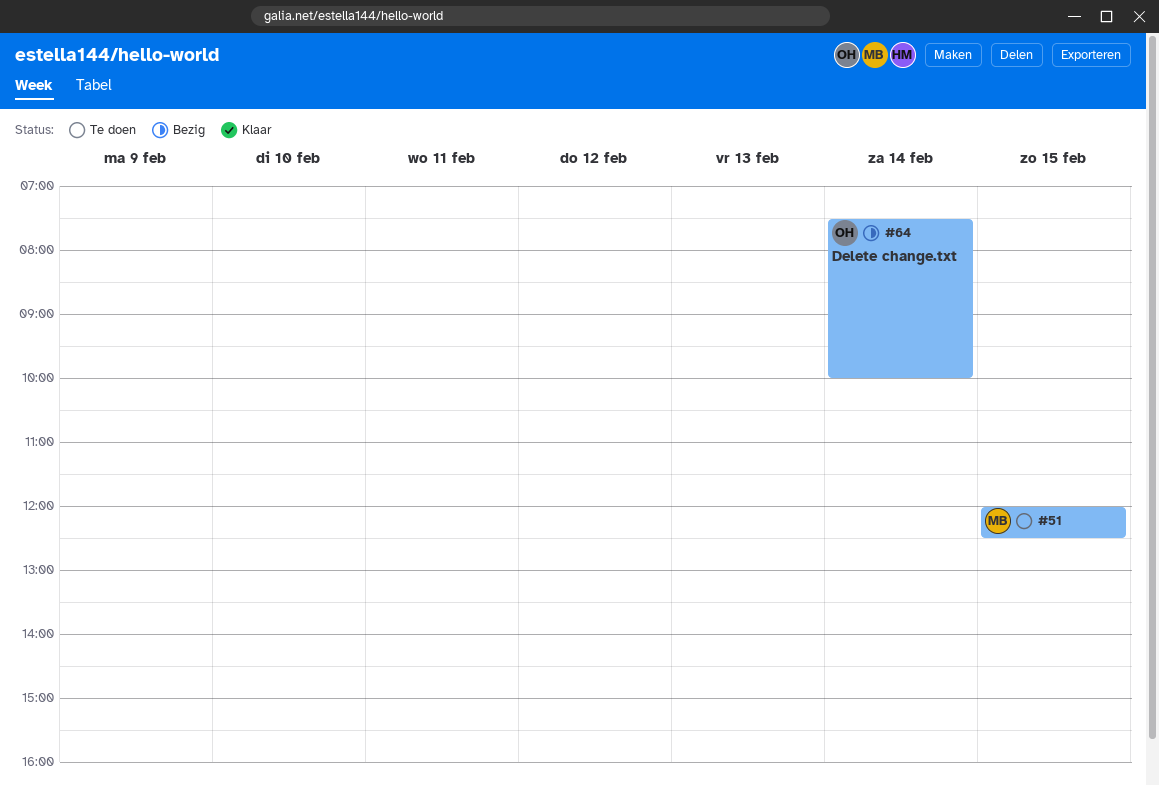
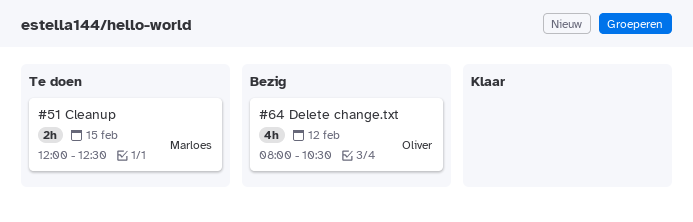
#64, day: Feb 14 -> Feb 12
#64, begins: 07:30 -> 08:00
#64, ends: 10:00 -> 10:30

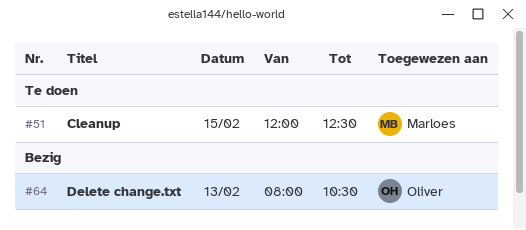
#64, day: Feb 12 -> Feb 13

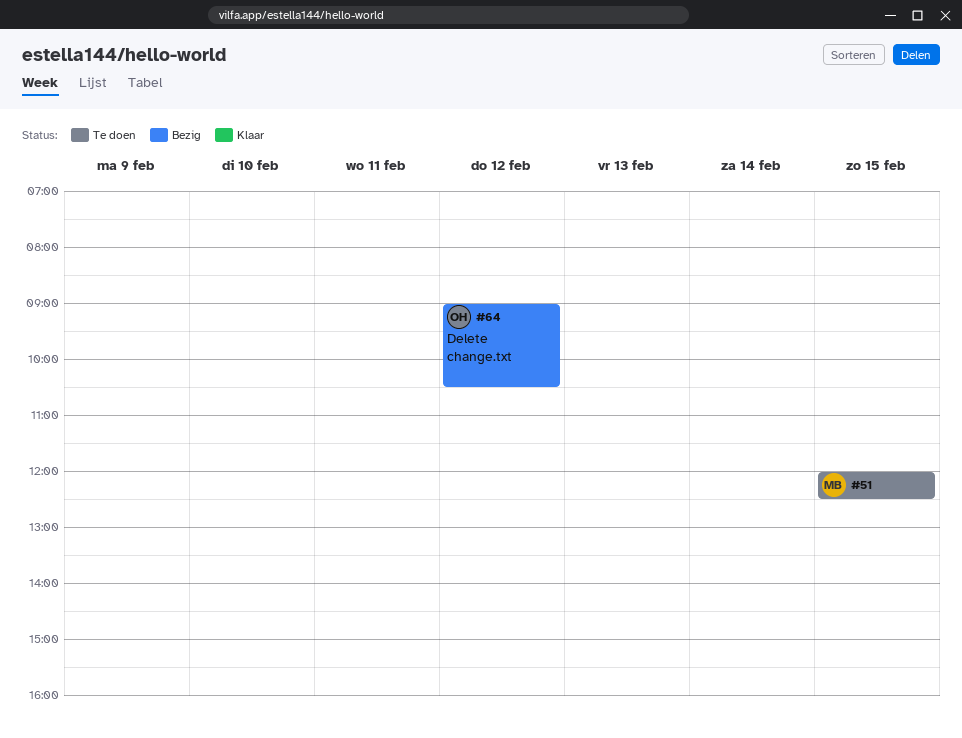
#64, day: Feb 13 -> Feb 12
#64, begins: 08:00 -> 09:00

